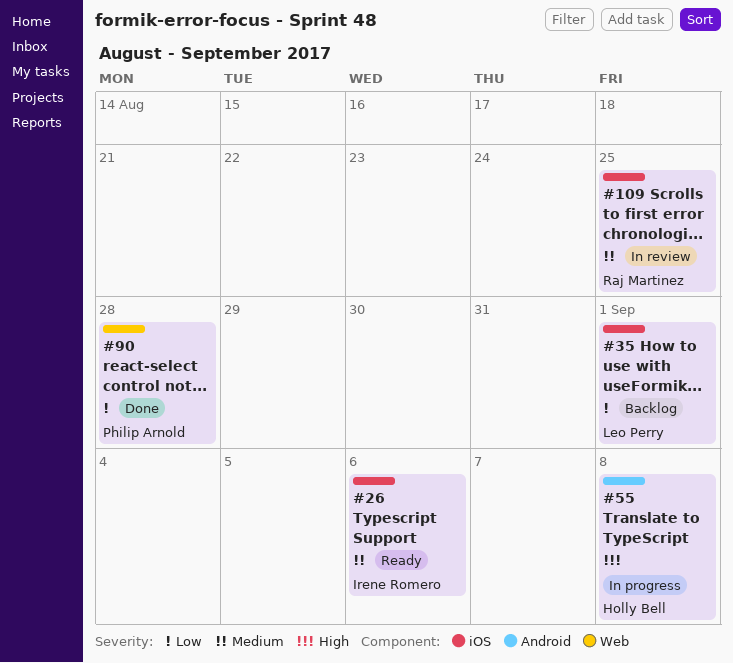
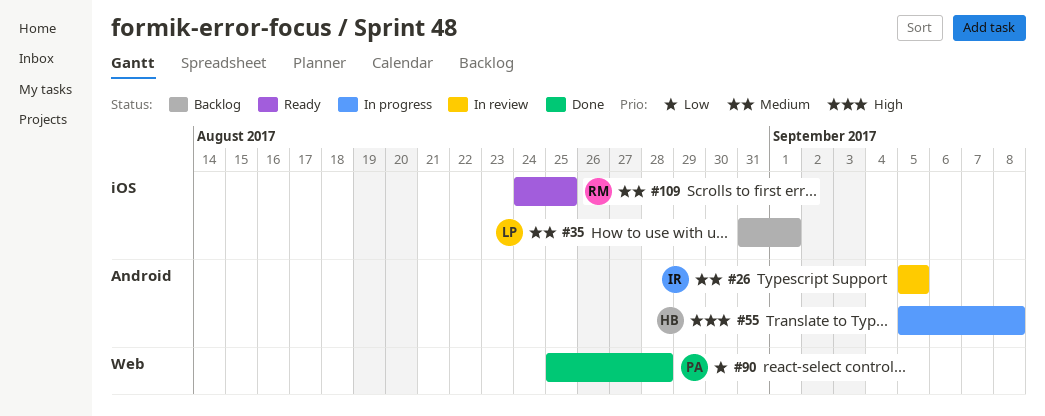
#26, status: Ready -> In review
#26, label: iOS -> Android
#26, due: Sep 6 -> Sep 5
#35, priority: Low -> Medium
#109, status: In review -> Ready

